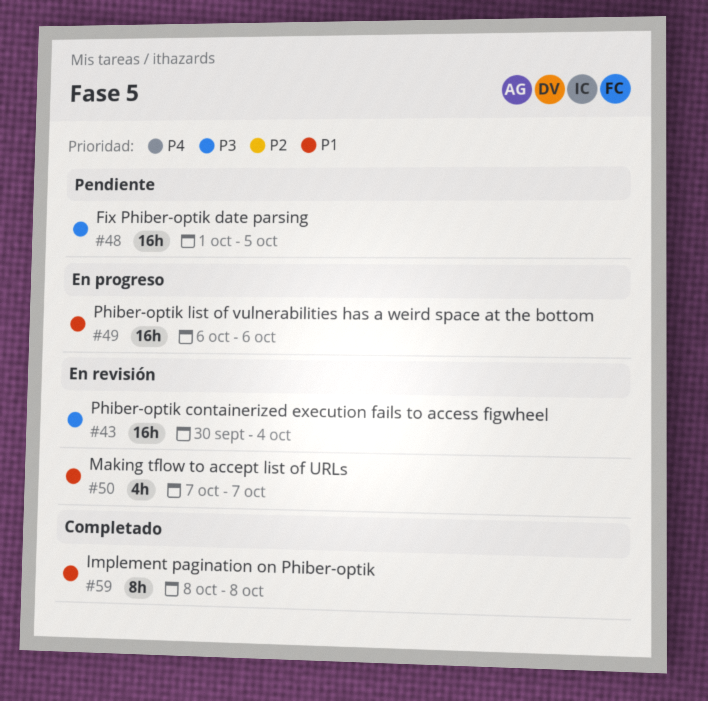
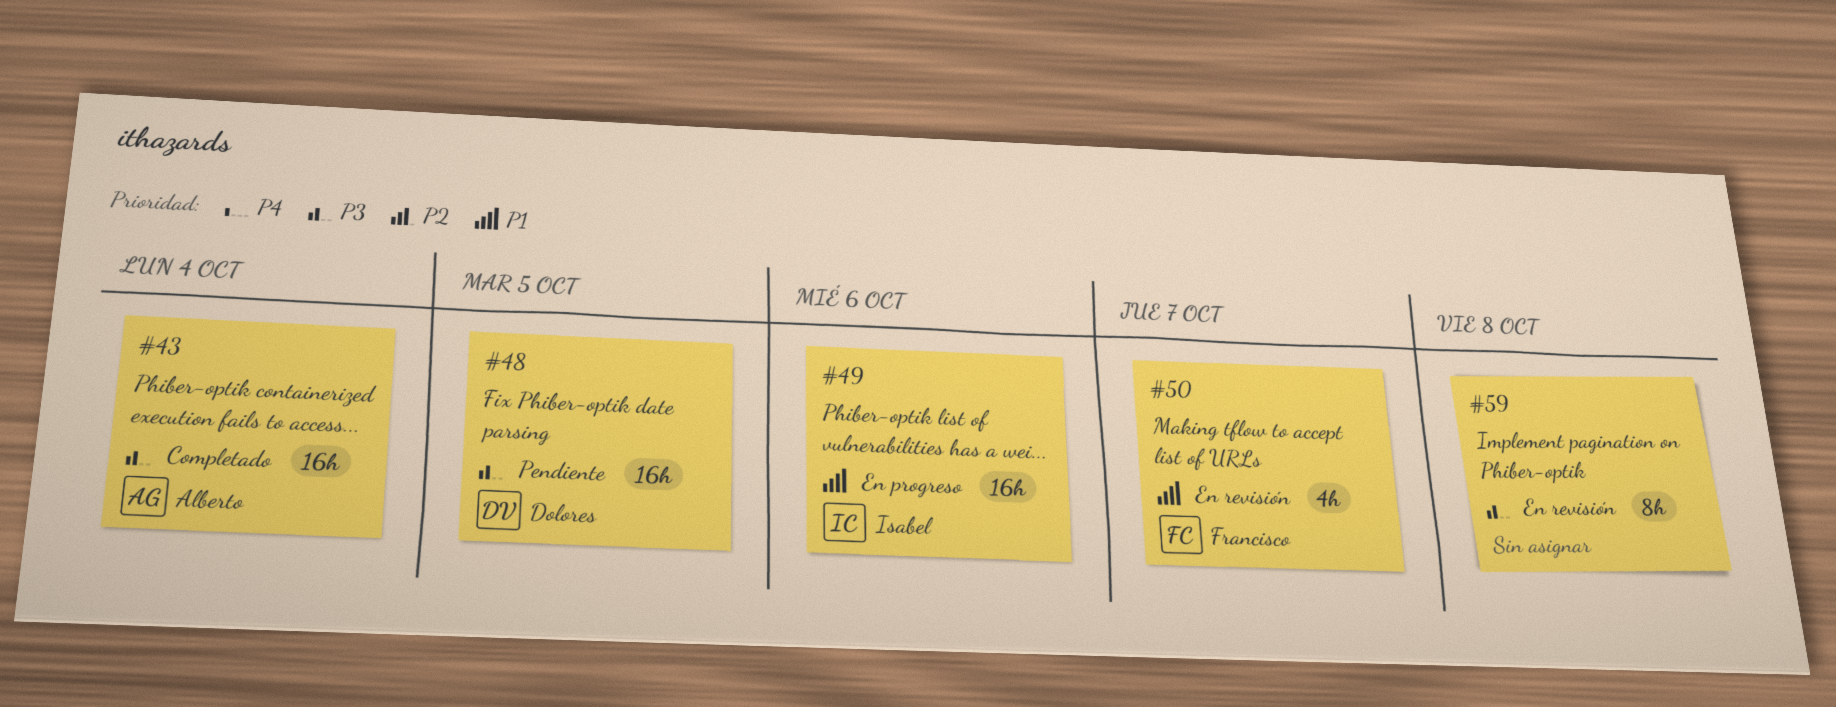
#43, status: En revisión -> Completado
#59, status: Completado -> En revisión
#59, priority: P1 -> P3

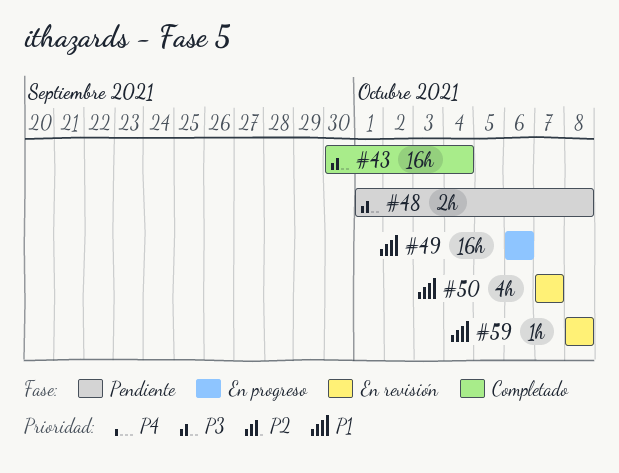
#48, estimate: 16h -> 2h
#48, due: Oct 5 -> Oct 8
#59, priority: P3 -> P1
#59, estimate: 8h -> 1h

